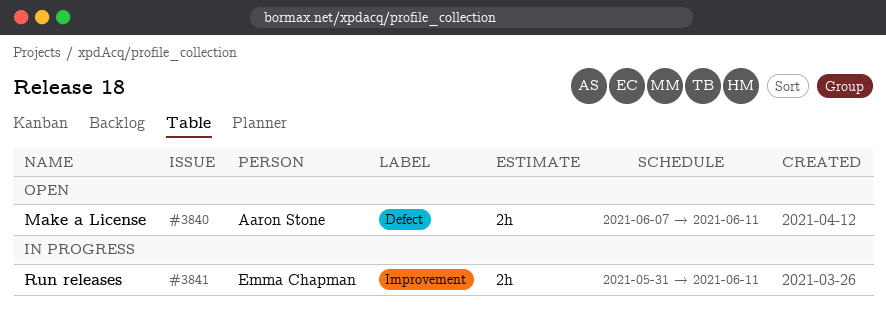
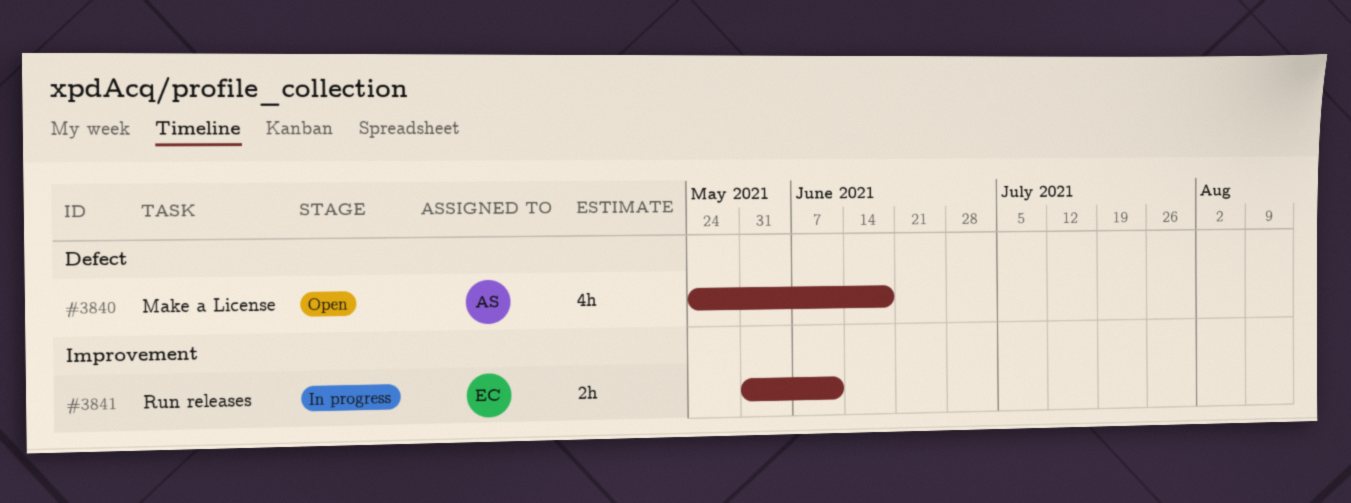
#3840, estimate: 2h -> 4h
#3840, start: Jun 7 -> May 24
#3840, due: Jun 11 -> Jun 18

